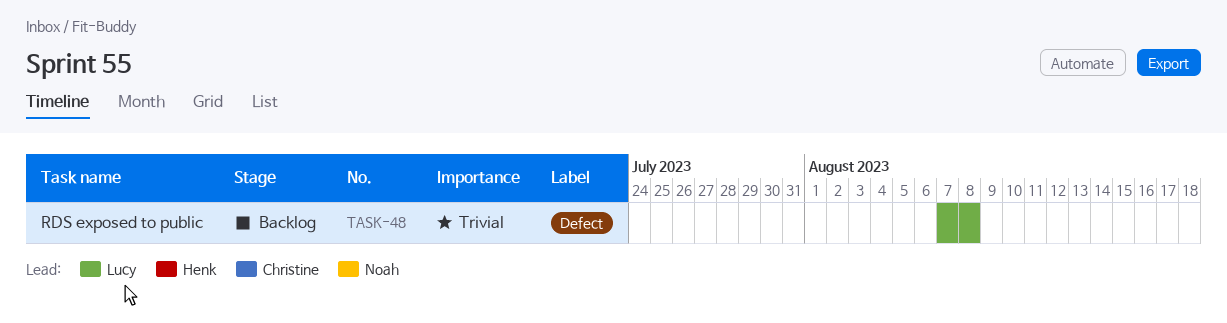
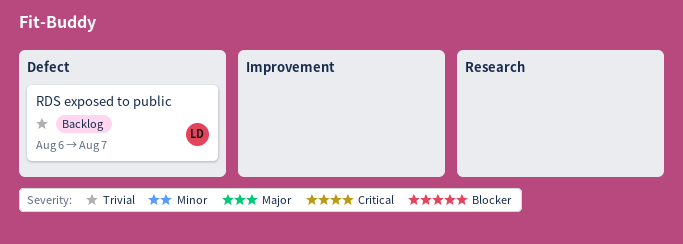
RDS exposed to public, start: Aug 7 -> Aug 6
RDS exposed to public, due: Aug 8 -> Aug 7

